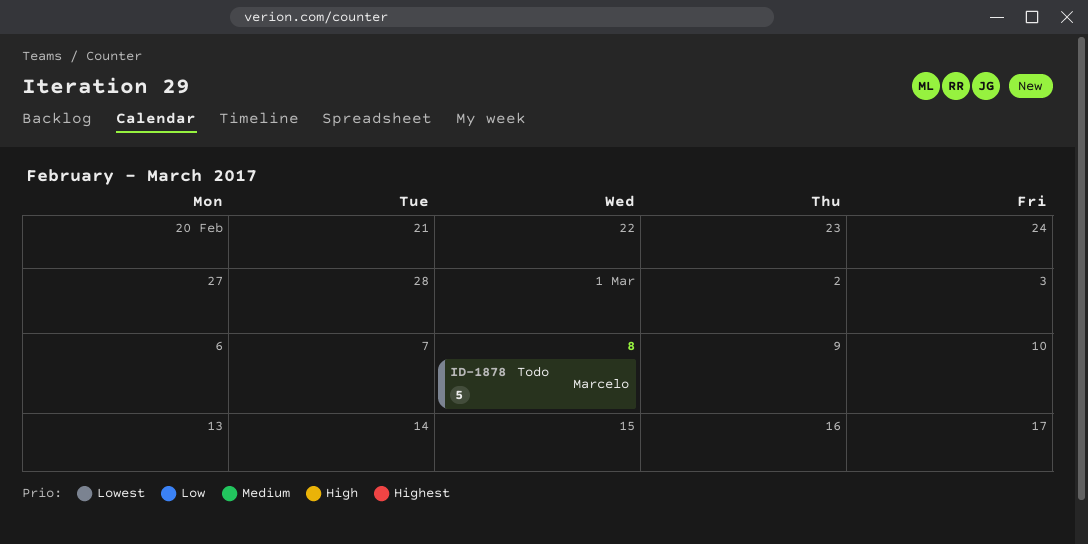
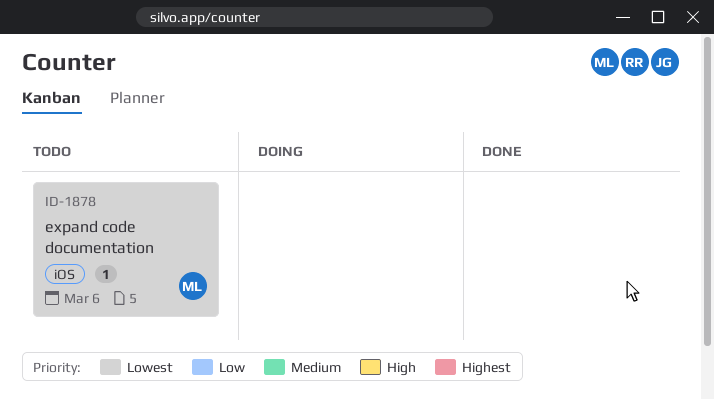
ID-1878, estimate: 5 -> 1
ID-1878, due: Mar 8 -> Mar 6

